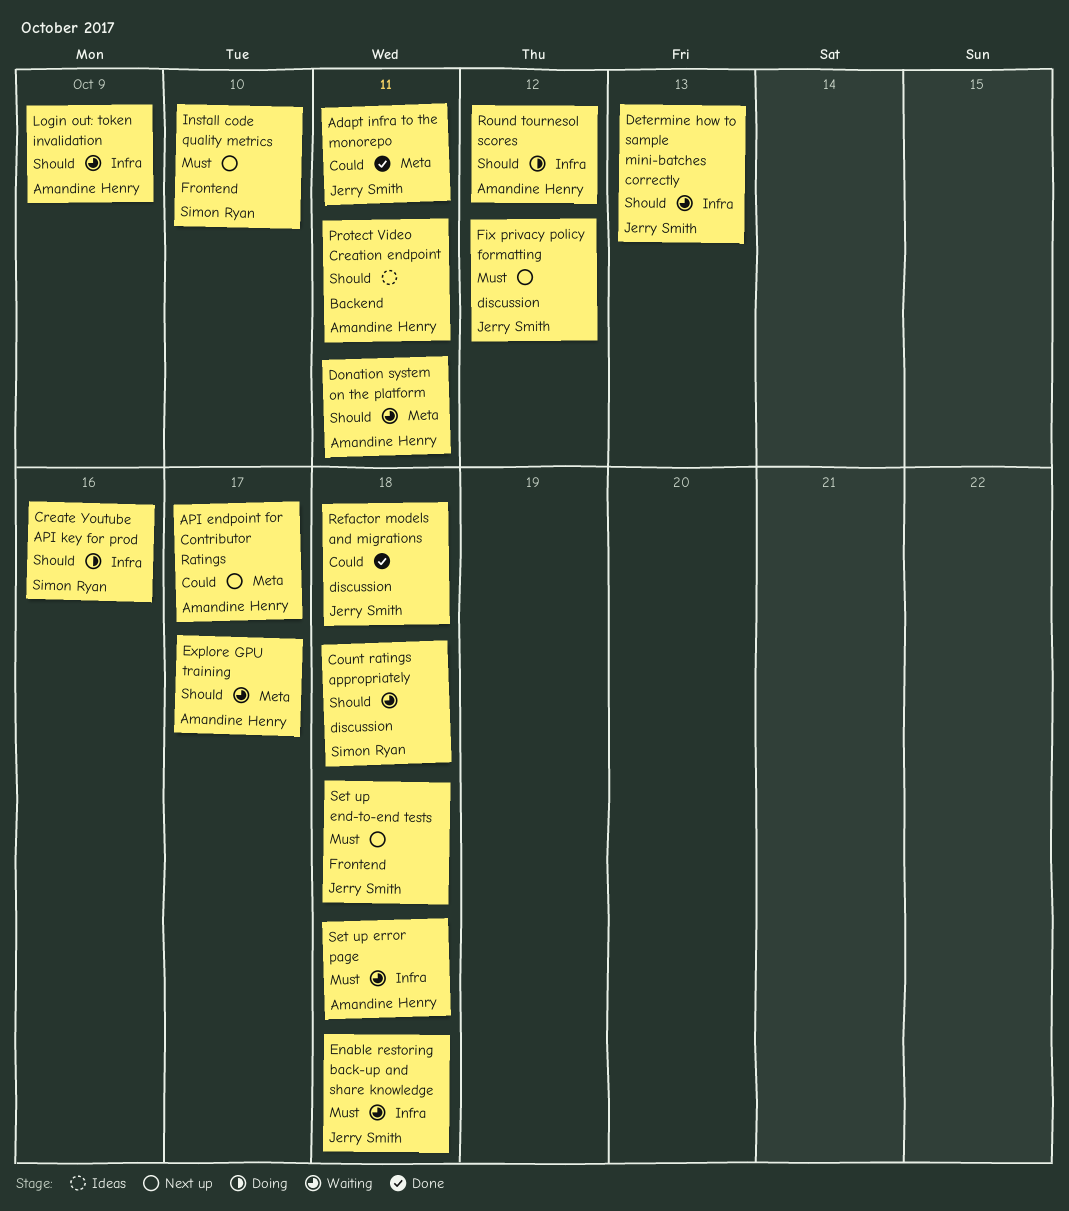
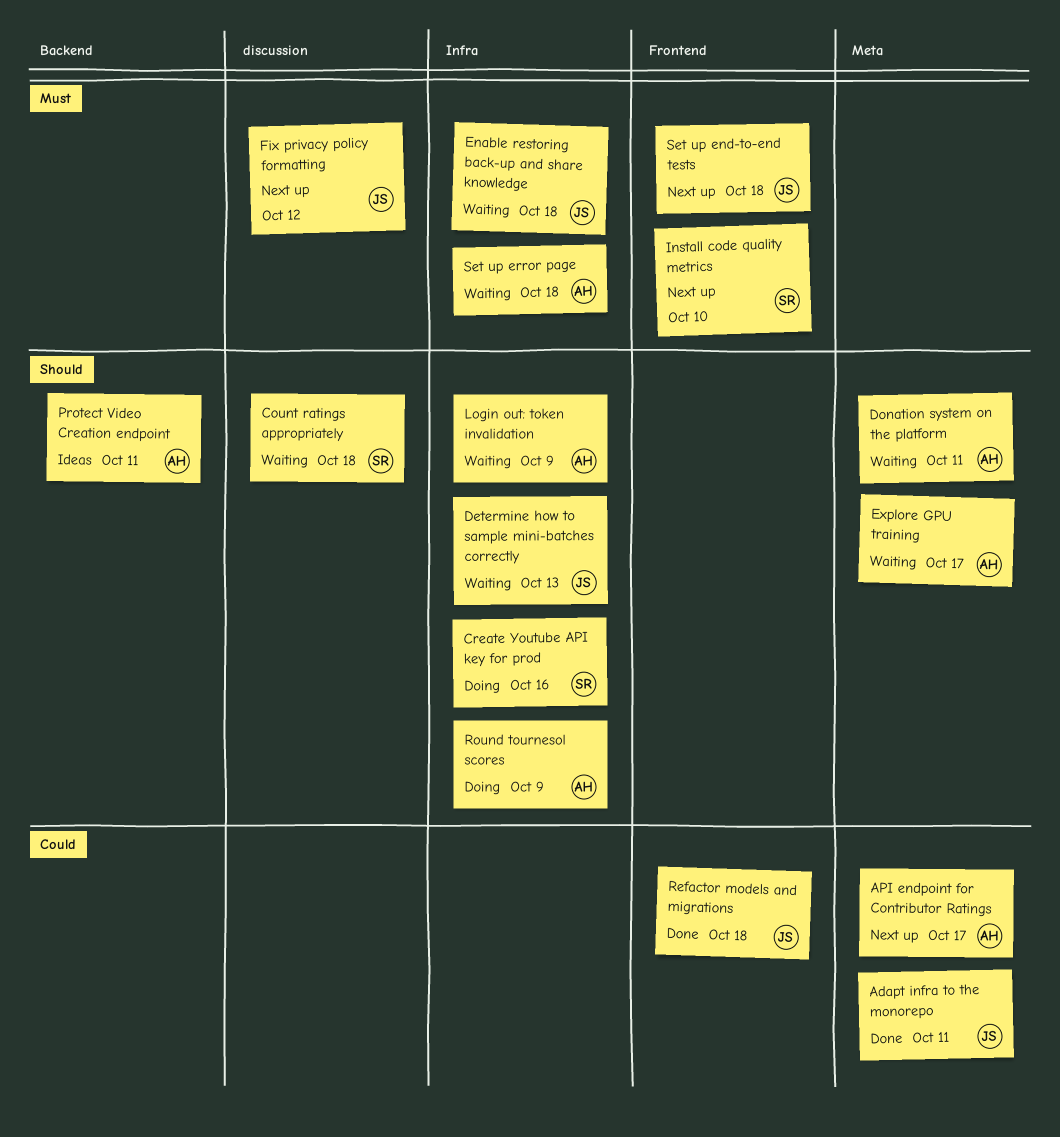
Refactor models and migrations, label: discussion -> Frontend
Round tournesol scores, due: Oct 12 -> Oct 9

